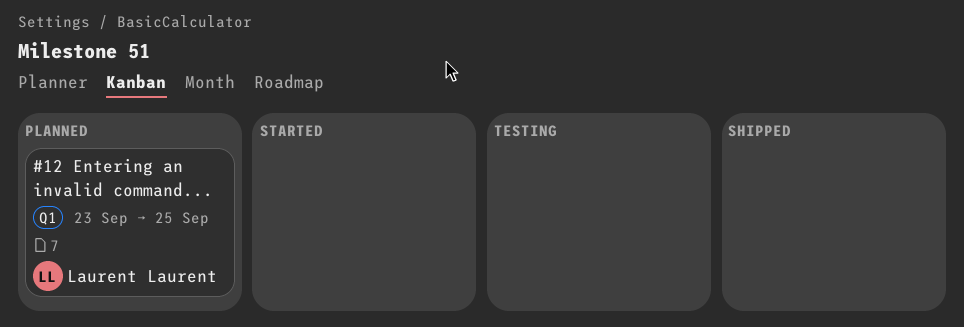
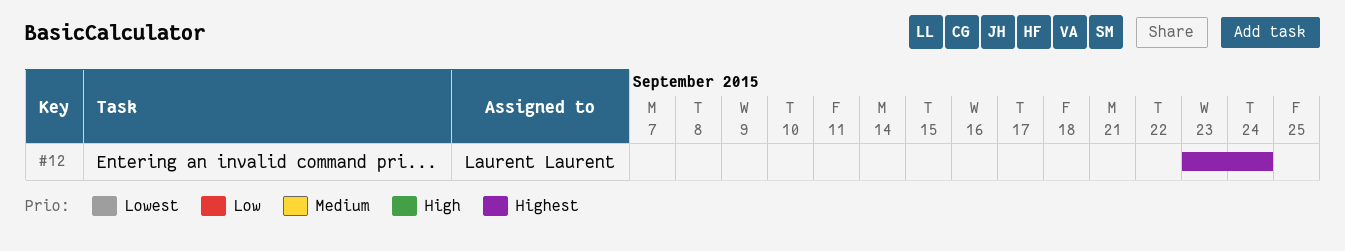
#12, due: Sep 25 -> Sep 24

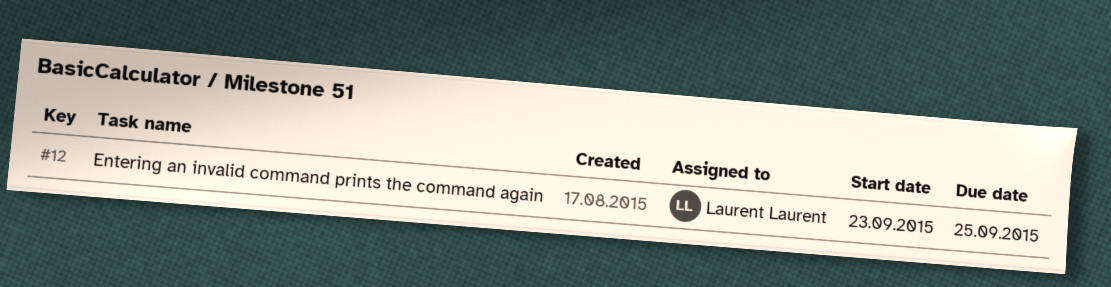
#12, due: Sep 24 -> Sep 25

